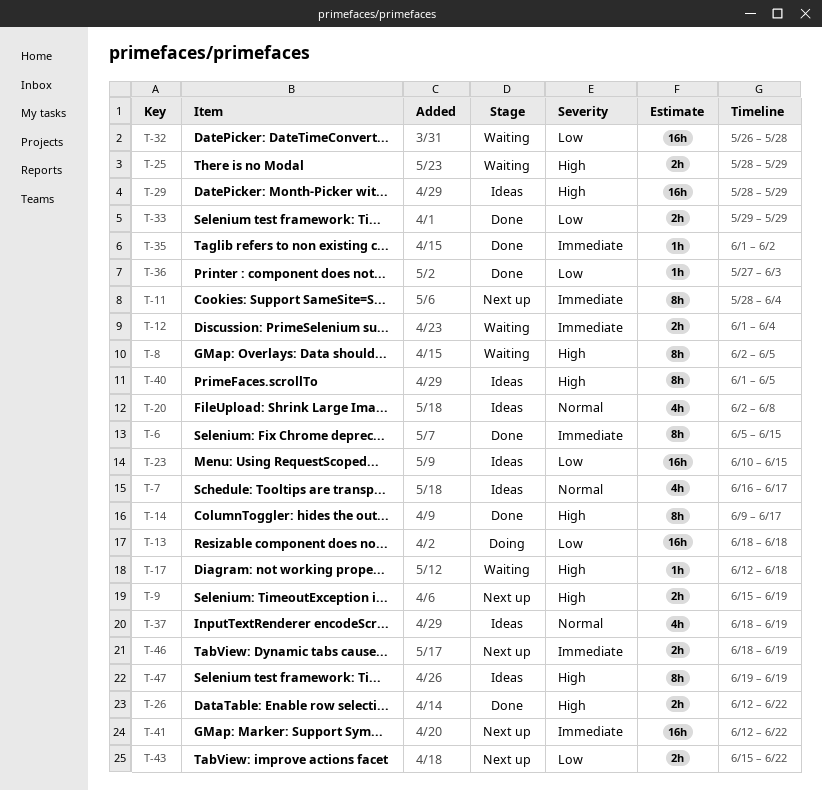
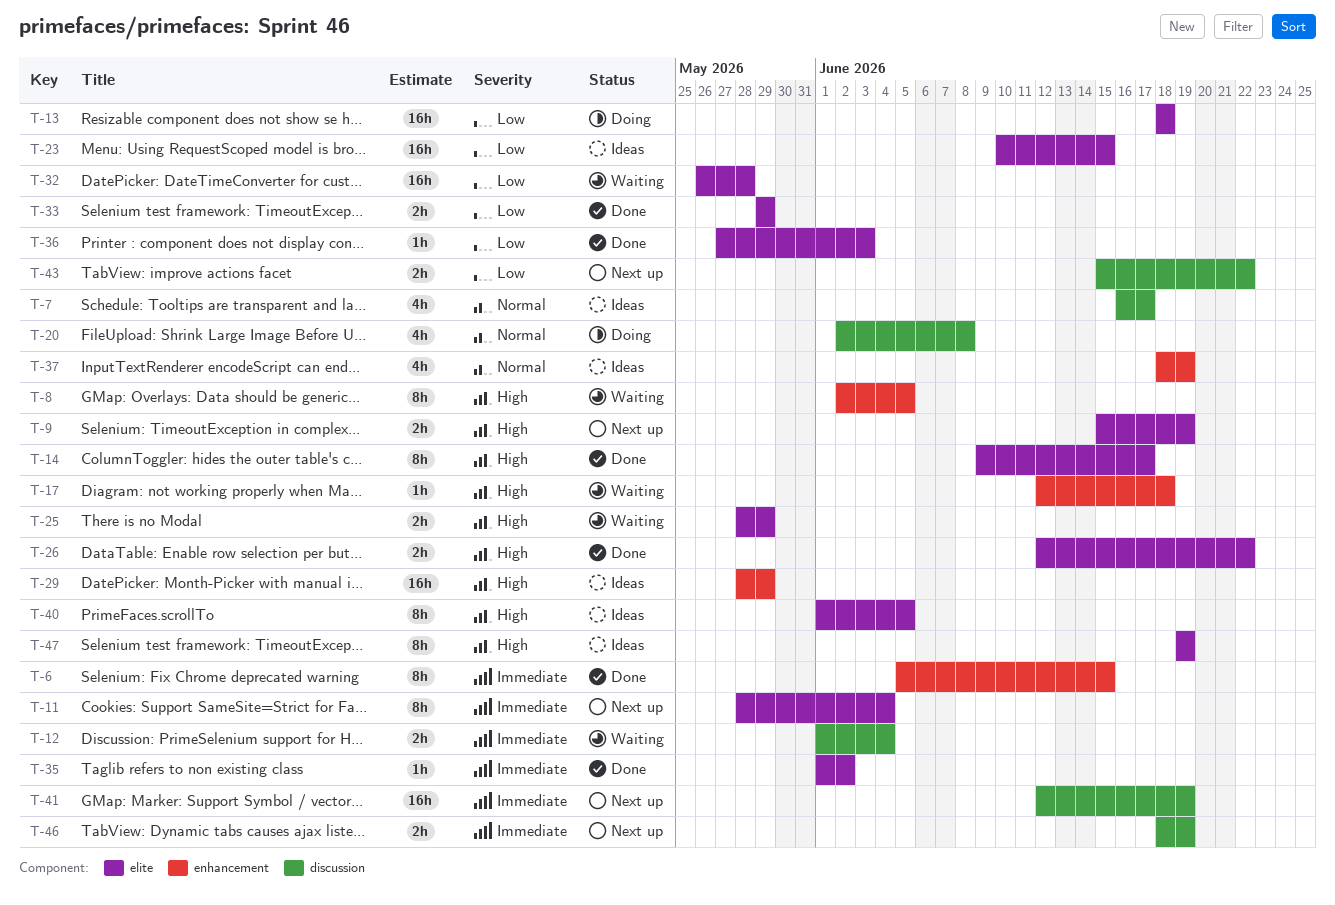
T-20, status: Ideas -> Doing
T-41, due: Jun 22 -> Jun 19

